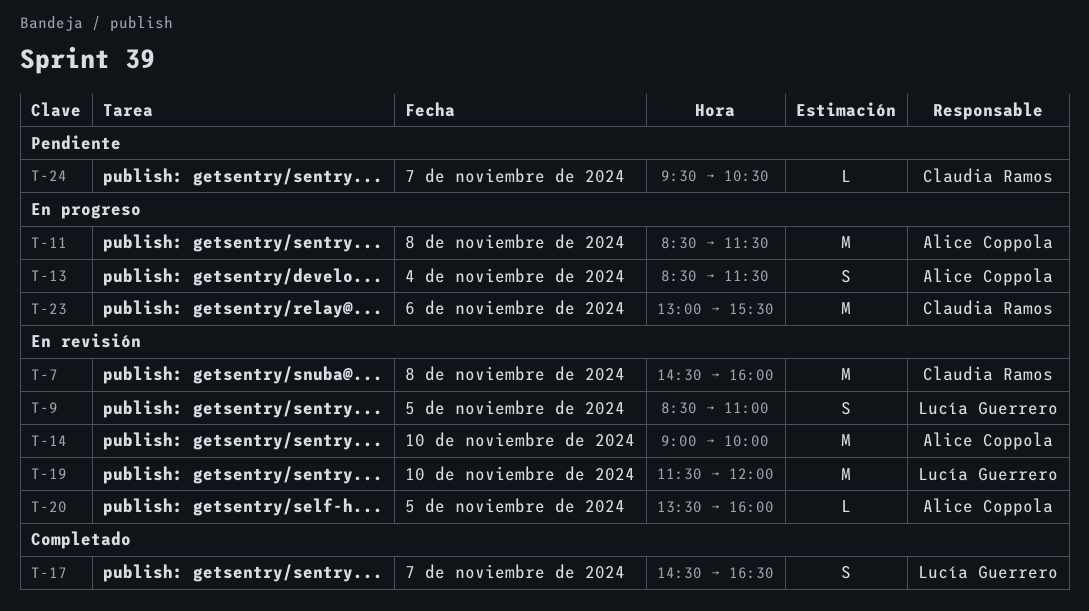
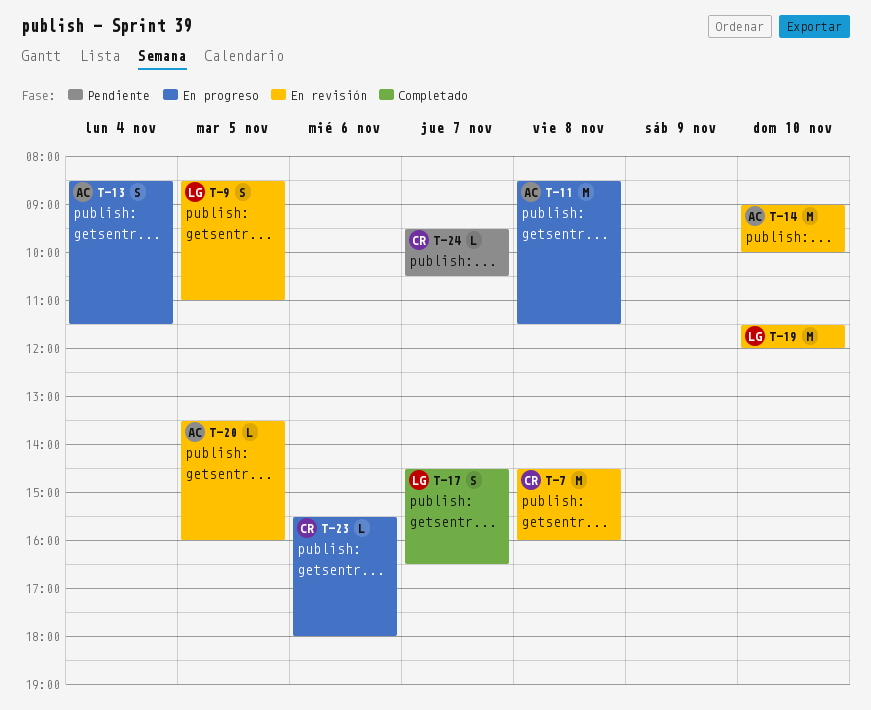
T-23, estimate: M -> L
T-23, begins: 13:00 -> 15:30
T-23, ends: 15:30 -> 18:00

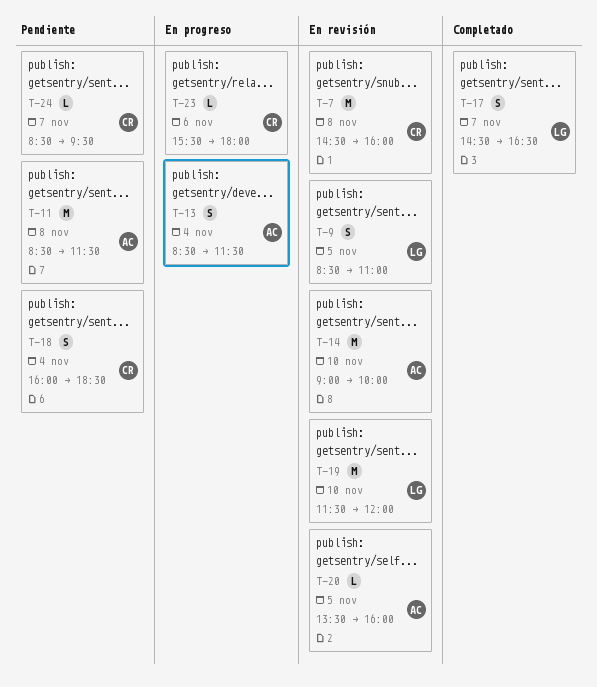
T-11, status: En progreso -> Pendiente
T-18: none -> present
T-24, begins: 09:30 -> 08:30
T-24, ends: 10:30 -> 09:30

